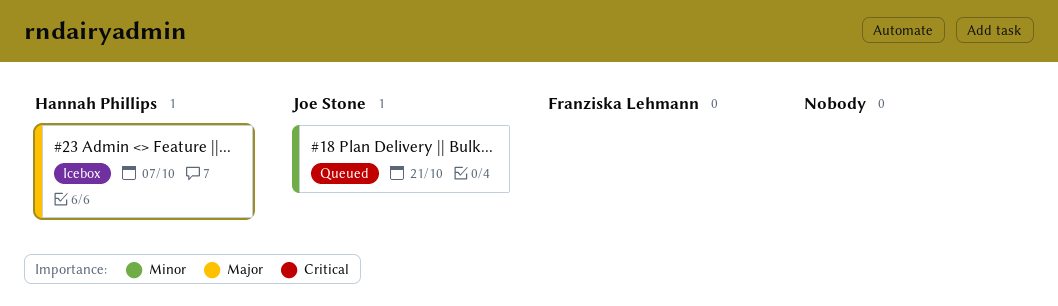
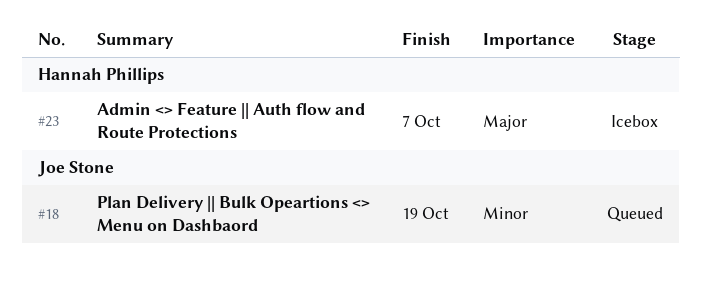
#18, due: Oct 21 -> Oct 19

